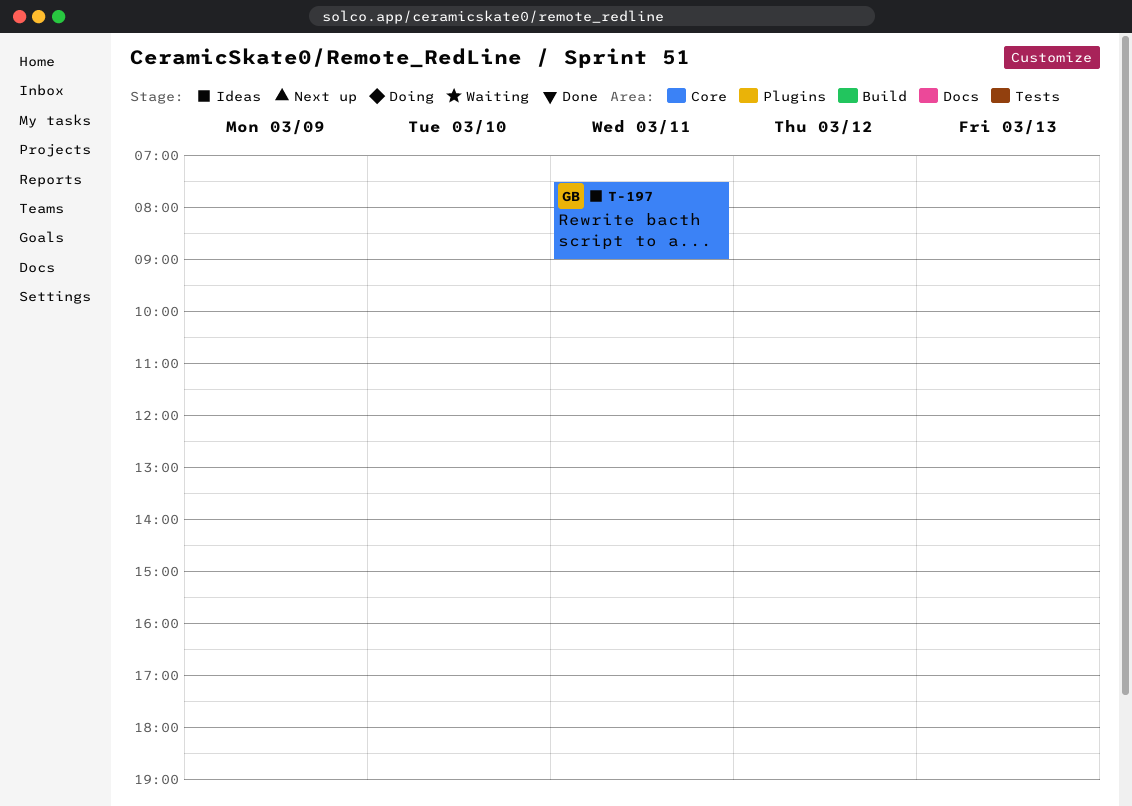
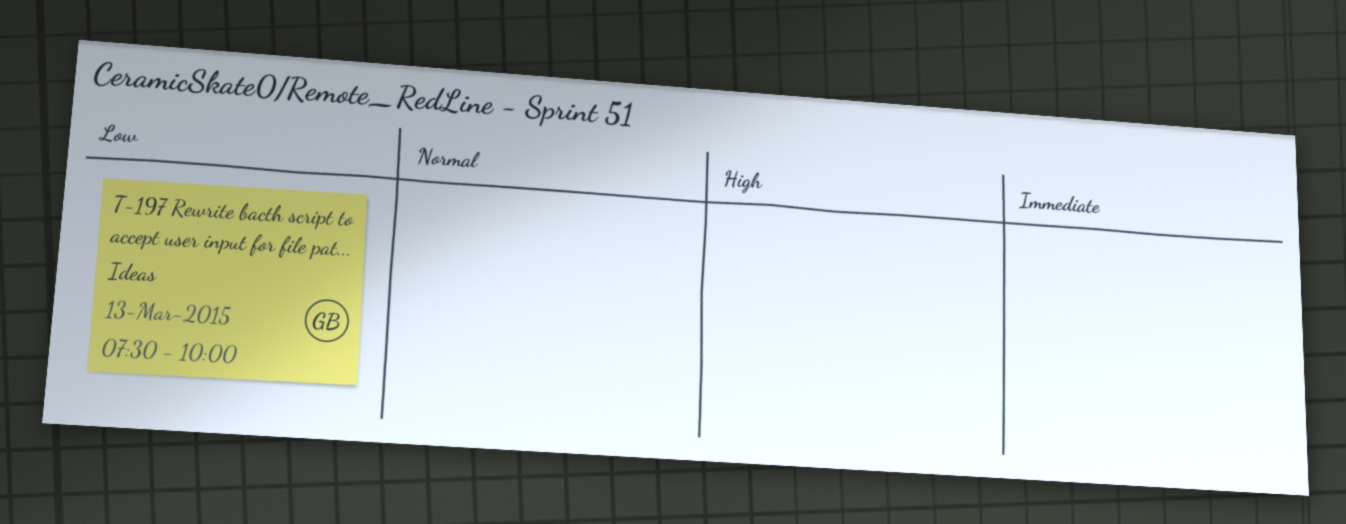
T-197, day: Mar 11 -> Mar 13
T-197, ends: 09:00 -> 10:00

